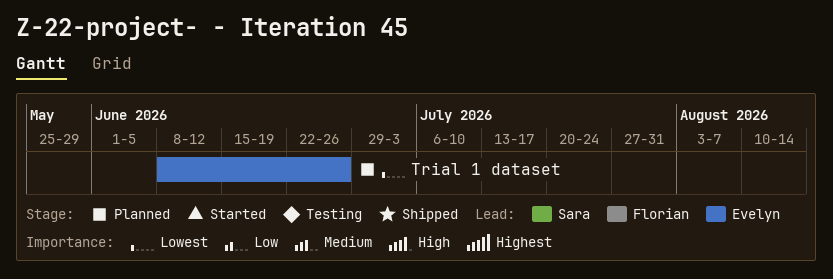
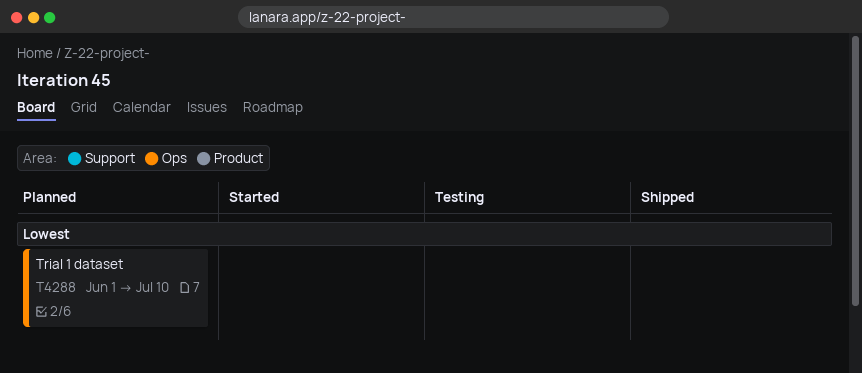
Trial 1 dataset, start: Jun 8 -> Jun 1
Trial 1 dataset, due: Jun 26 -> Jul 10

